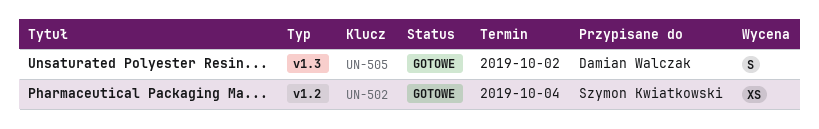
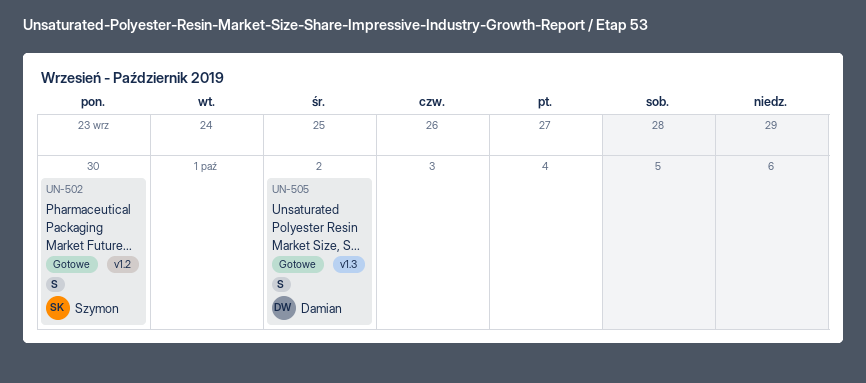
UN-502, estimate: XS -> S
UN-502, due: Oct 4 -> Sep 30

